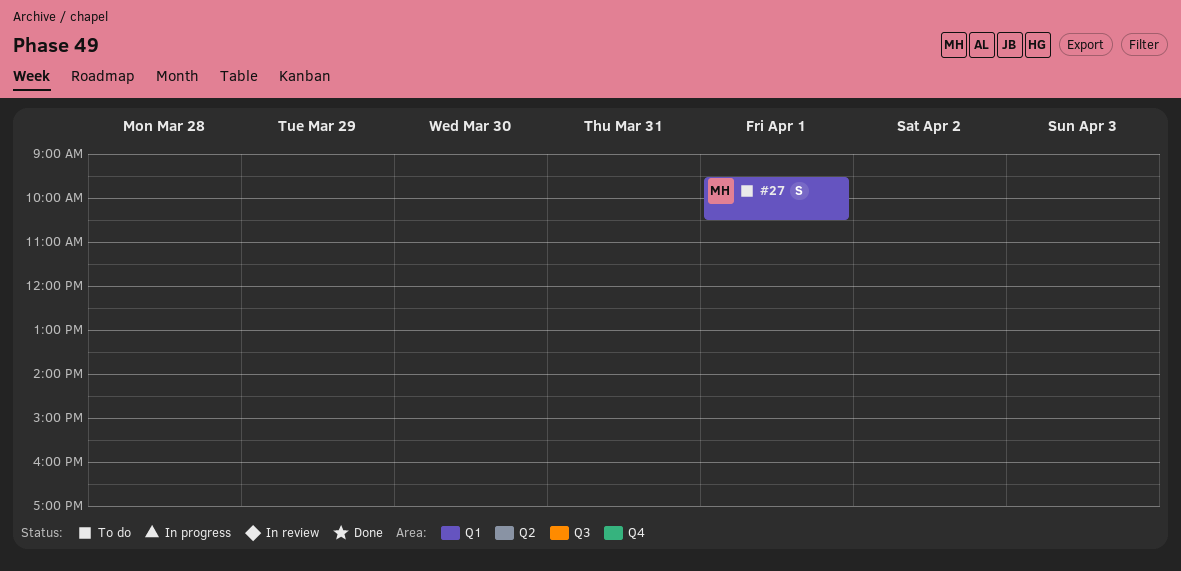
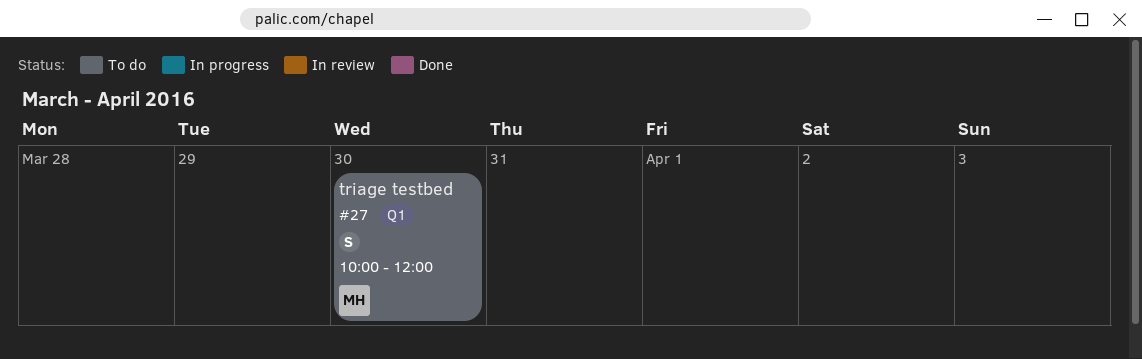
#27, day: Apr 1 -> Mar 30
#27, begins: 09:30 -> 10:00
#27, ends: 10:30 -> 12:00

